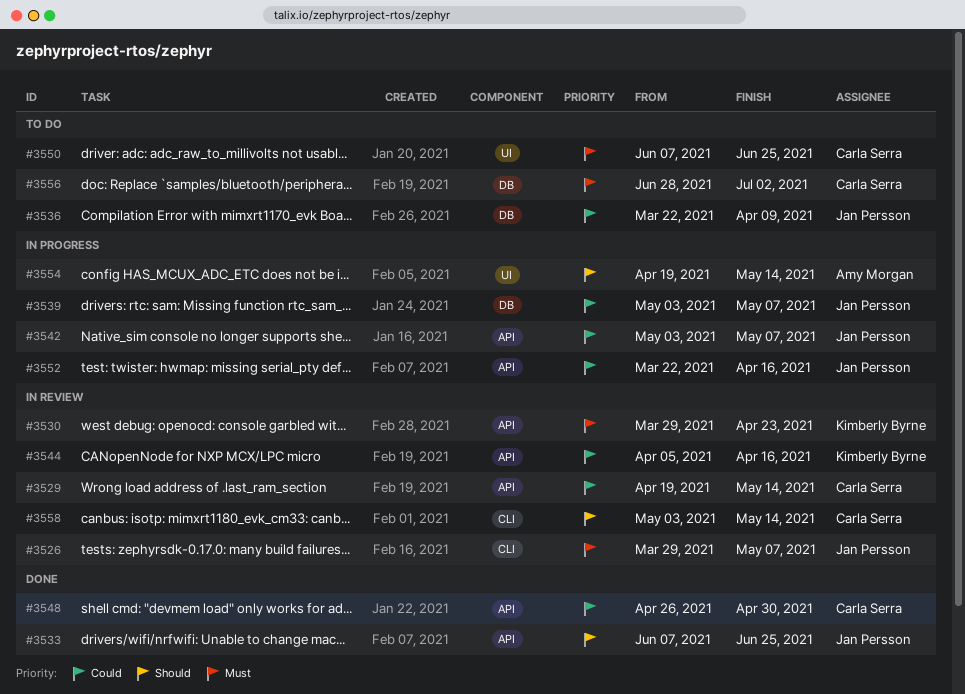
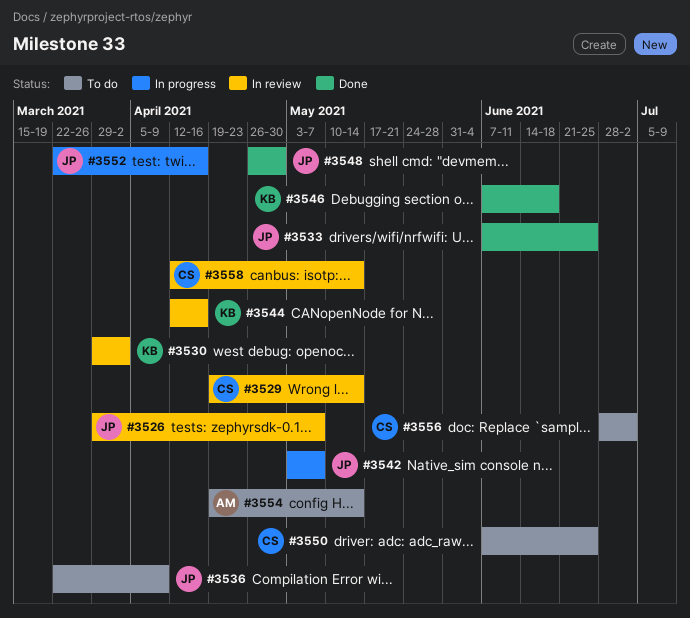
#3530, due: Apr 23 -> Apr 2
#3539: present -> none
#3544, start: Apr 5 -> Apr 12
#3546: none -> present
#3548, owner: Carla Serra -> Jan Persson
#3554, status: In progress -> To do
#3558, start: May 3 -> Apr 12

